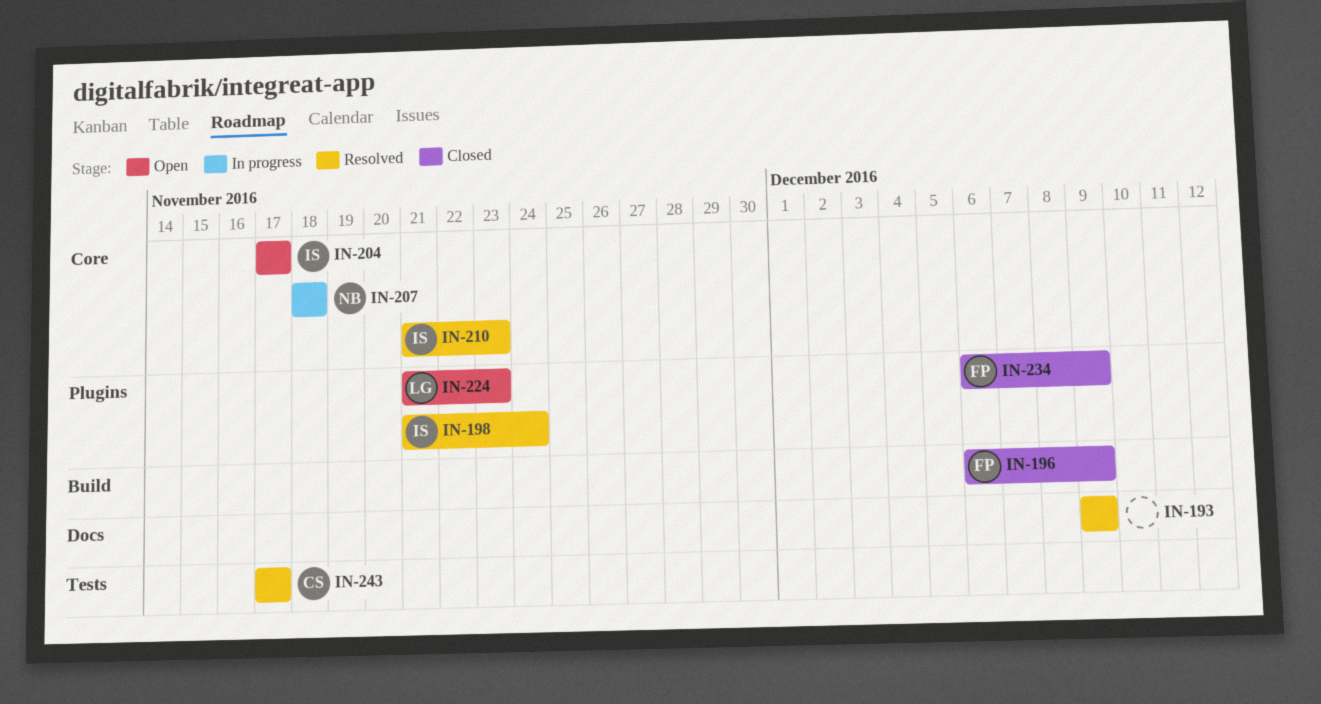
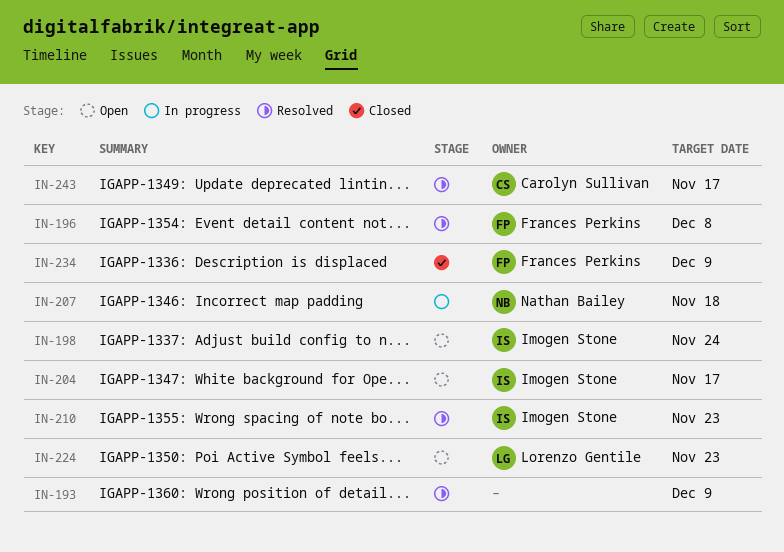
IN-196, status: Closed -> Resolved
IN-196, due: Dec 9 -> Dec 8
IN-198, status: Resolved -> Open

